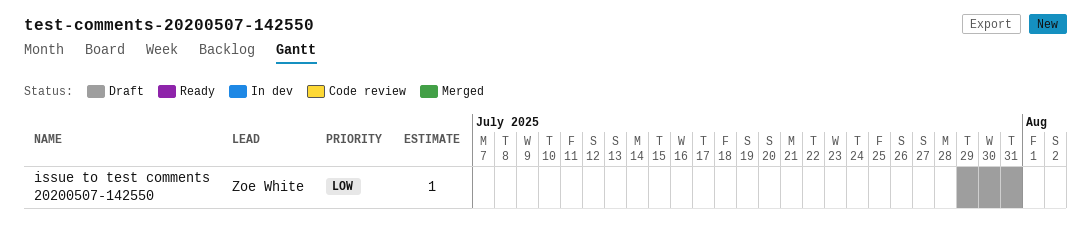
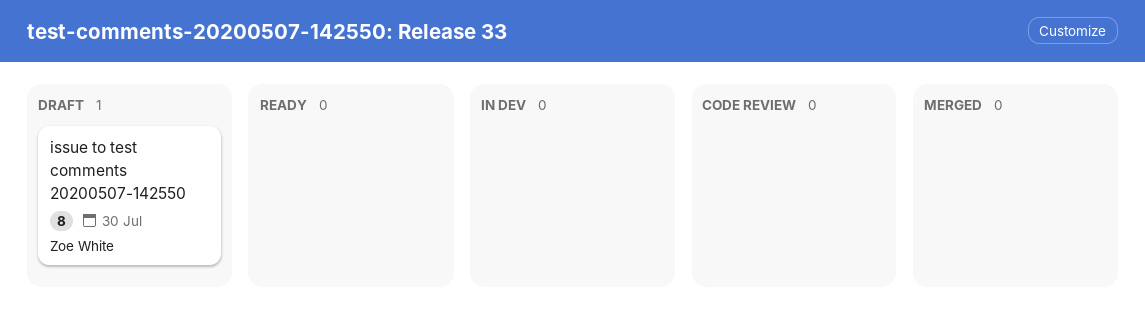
issue to test comments 20200507-142550, estimate: 1 -> 8
issue to test comments 20200507-142550, due: Jul 31 -> Jul 30

